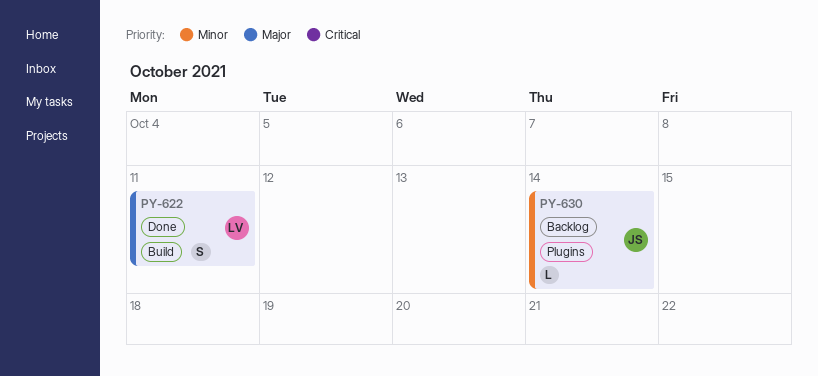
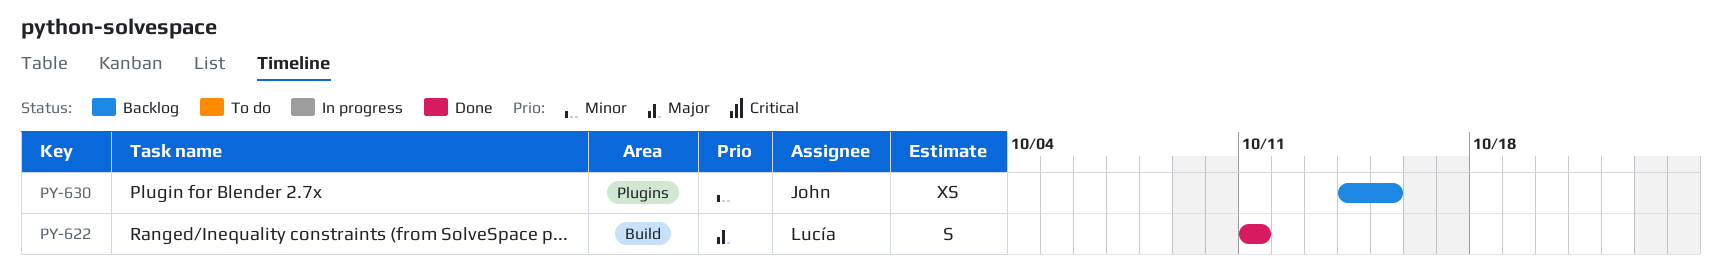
PY-630, estimate: L -> XS
PY-630, due: Oct 14 -> Oct 15

